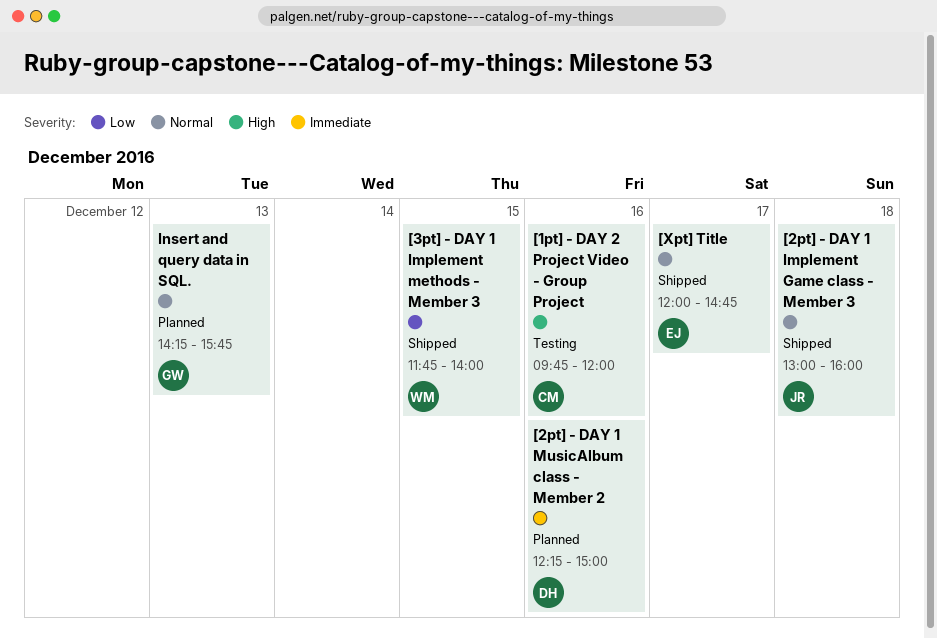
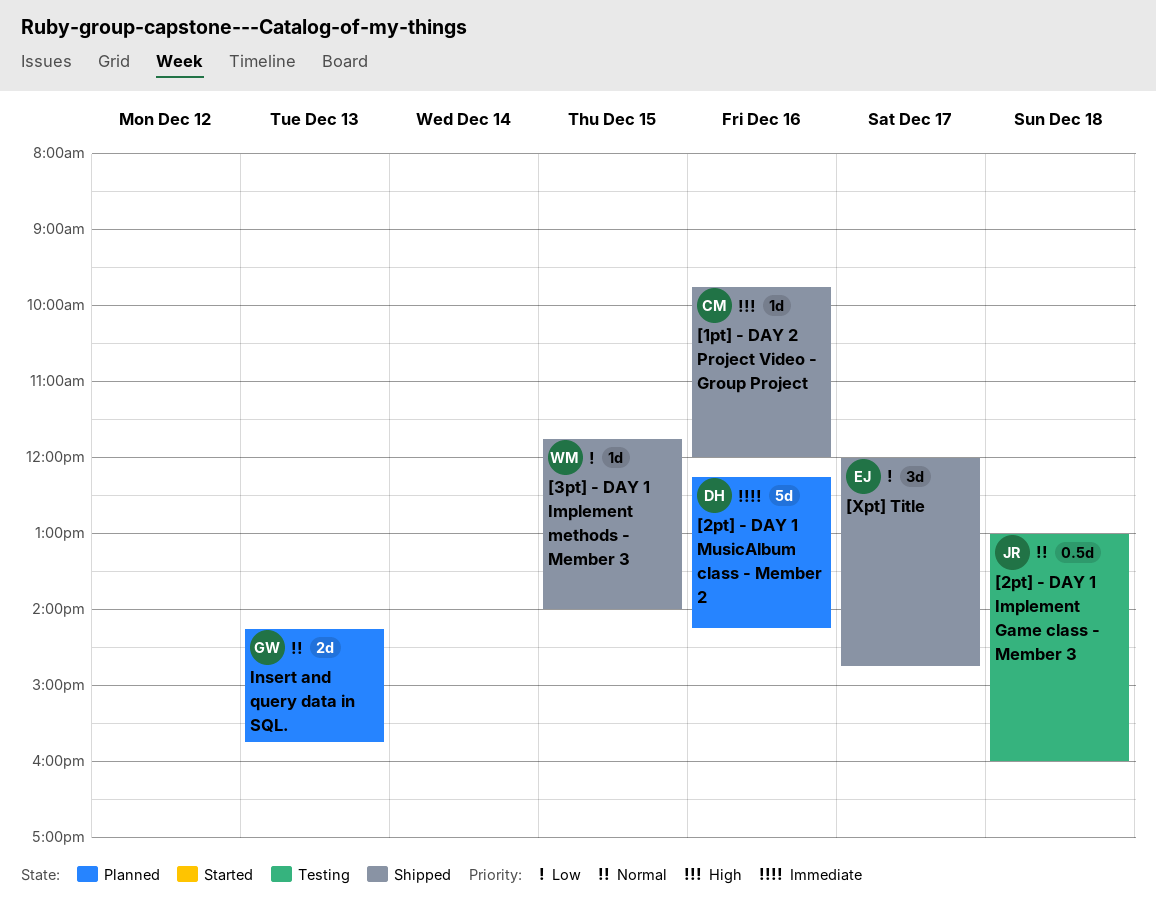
[1pt] - DAY 2 Project Video - Group Project, status: Testing -> Shipped
[2pt] - DAY 1 Implement Game class - Member 3, status: Shipped -> Testing
[2pt] - DAY 1 MusicAlbum class - Member 2, ends: 15:00 -> 14:15
[Xpt] Title, priority: Normal -> Low

